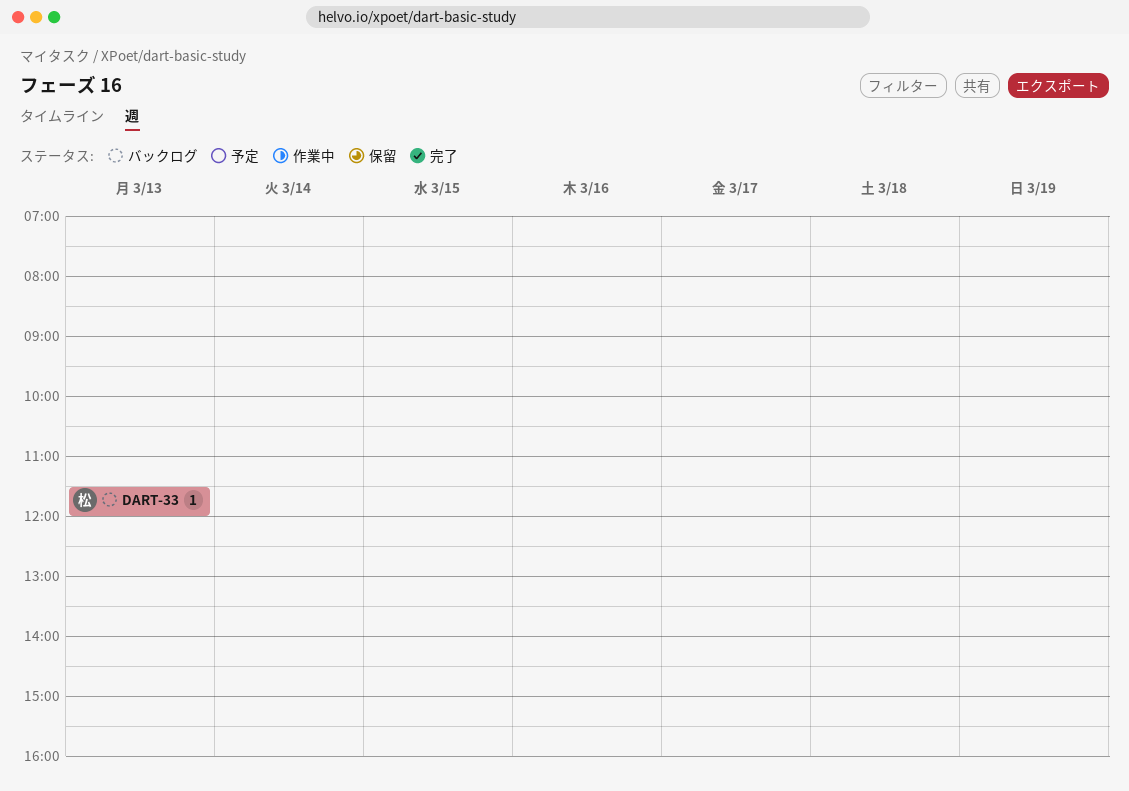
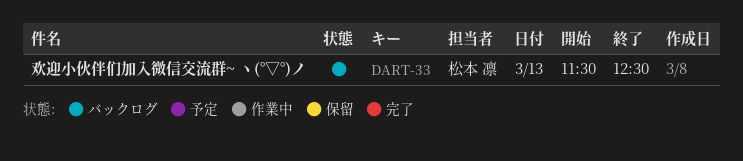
DART-33, ends: 12:00 -> 12:30

